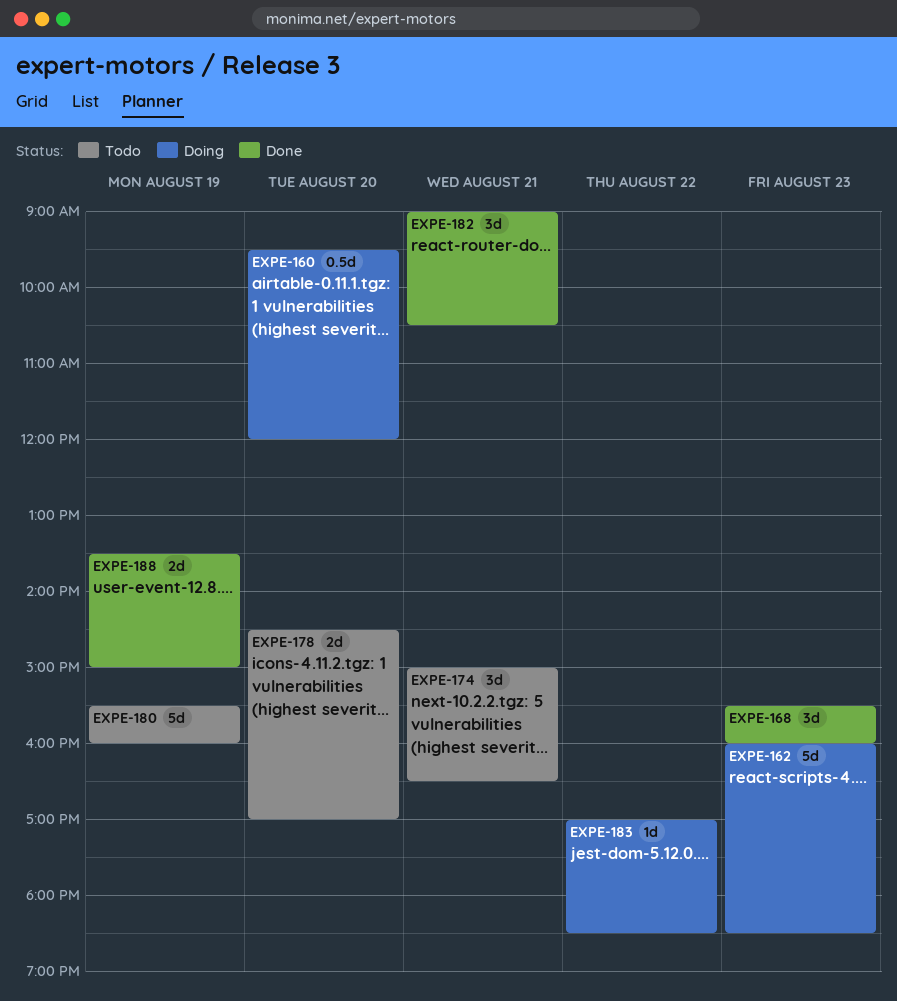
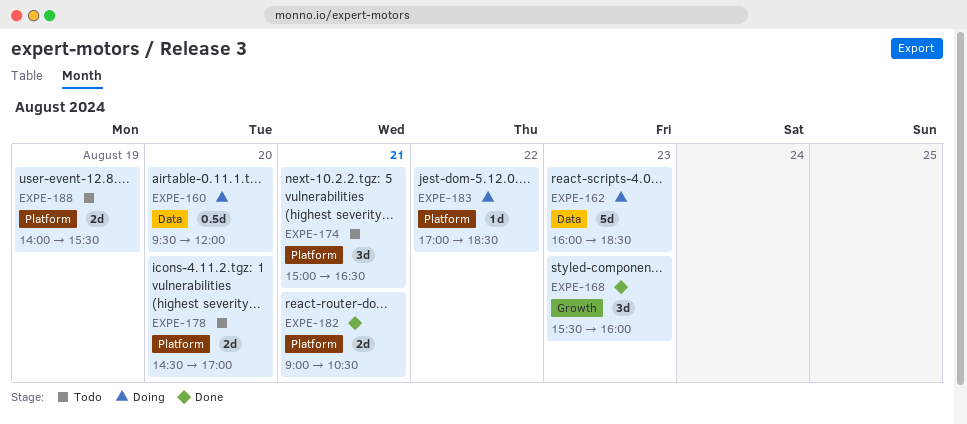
EXPE-180: present -> none
EXPE-182, estimate: 3d -> 2d
EXPE-188, status: Done -> Todo
EXPE-188, begins: 13:30 -> 14:00
EXPE-188, ends: 15:00 -> 15:30

